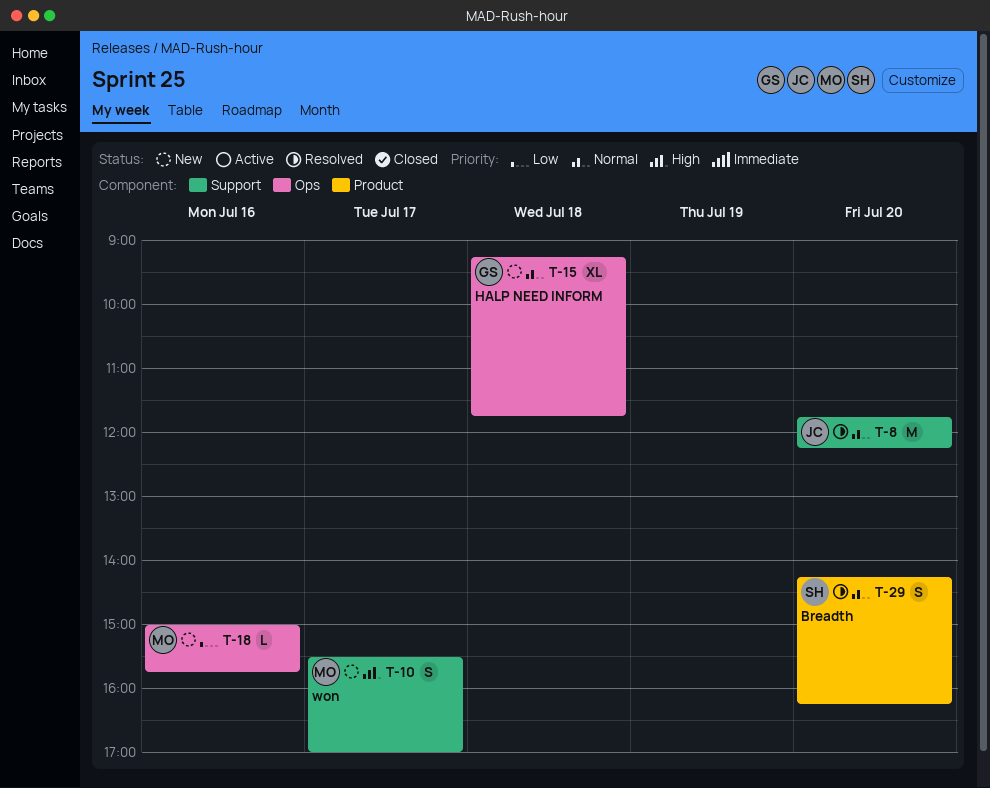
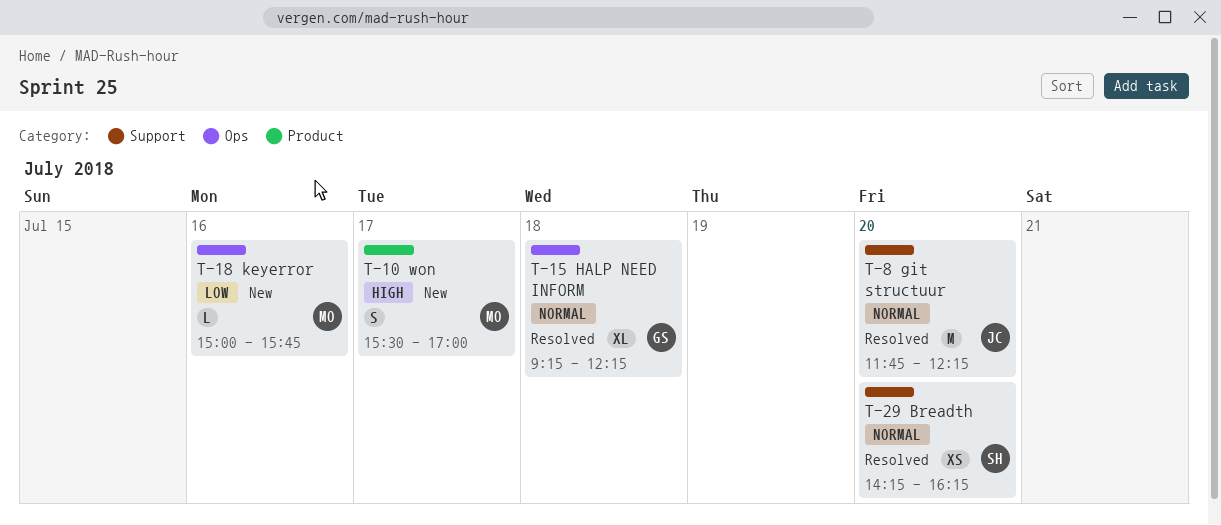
T-10, label: Support -> Product
T-15, status: New -> Resolved
T-15, ends: 11:45 -> 12:15
T-29, label: Product -> Support
T-29, estimate: S -> XS

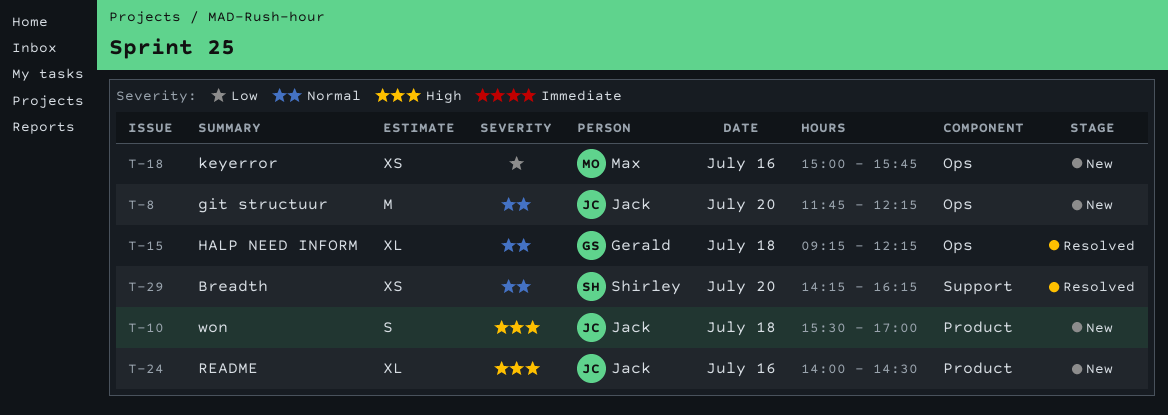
T-8, status: Resolved -> New
T-8, label: Support -> Ops
T-10, owner: Max -> Jack
T-10, day: Jul 17 -> Jul 18
T-18, estimate: L -> XS
T-24: none -> present

